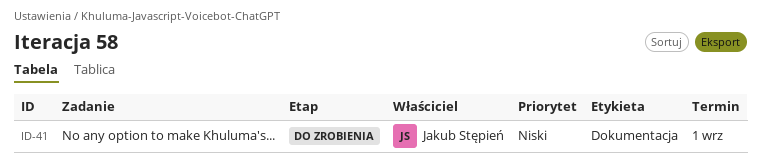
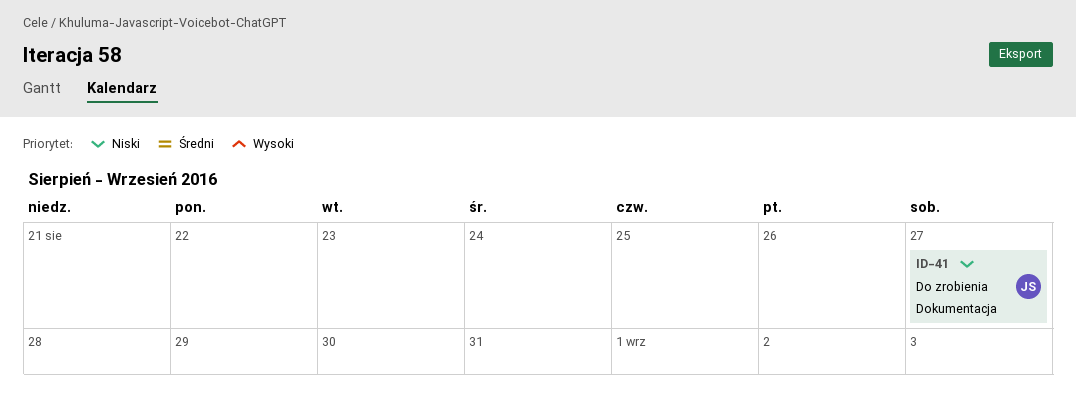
ID-41, due: Sep 1 -> Aug 27

